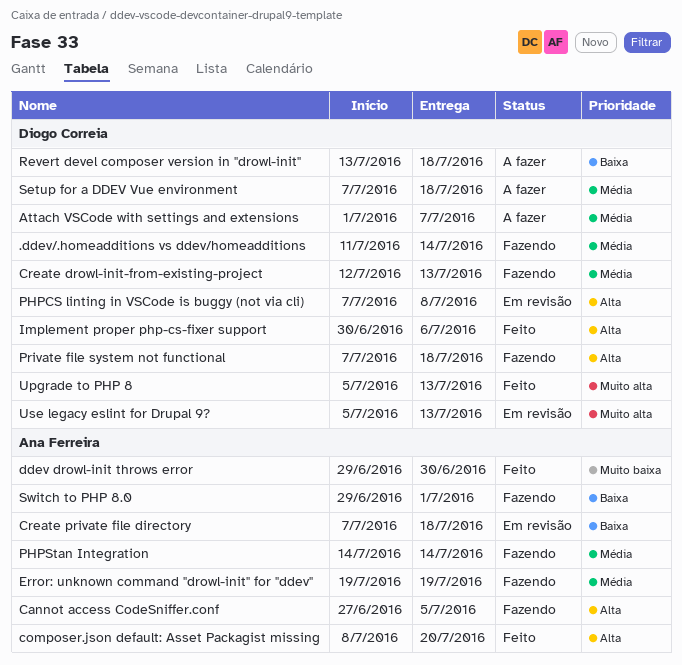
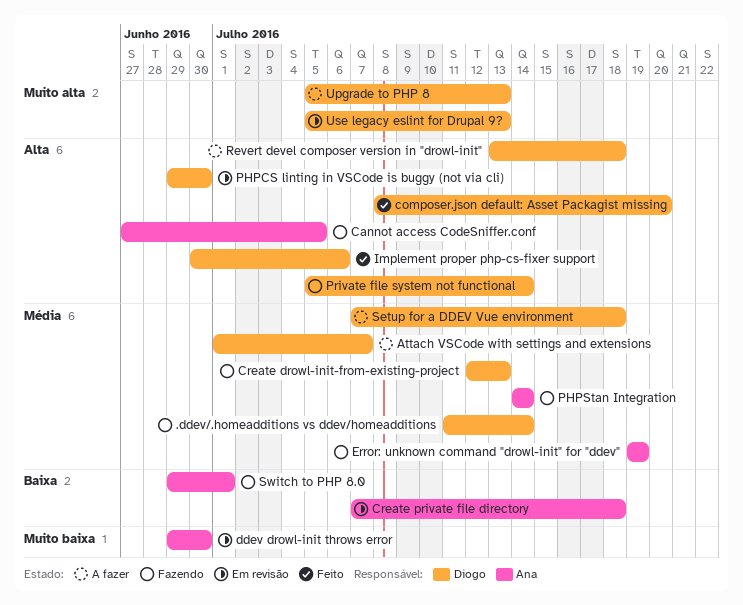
composer.json default: Asset Packagist missing, owner: Ana Ferreira -> Diogo Correia
ddev drowl-init throws error, status: Feito -> Em revisão
PHPCS linting in VSCode is buggy (not via cli), start: Jul 7 -> Jun 29
PHPCS linting in VSCode is buggy (not via cli), due: Jul 8 -> Jun 30
Private file system not functional, start: Jul 7 -> Jul 5
Private file system not functional, due: Jul 18 -> Jul 14
Revert devel composer version in "drowl-init", priority: Baixa -> Alta
Upgrade to PHP 8, status: Feito -> A fazer

